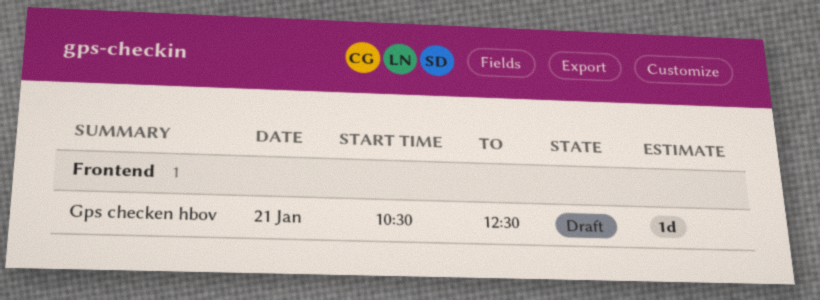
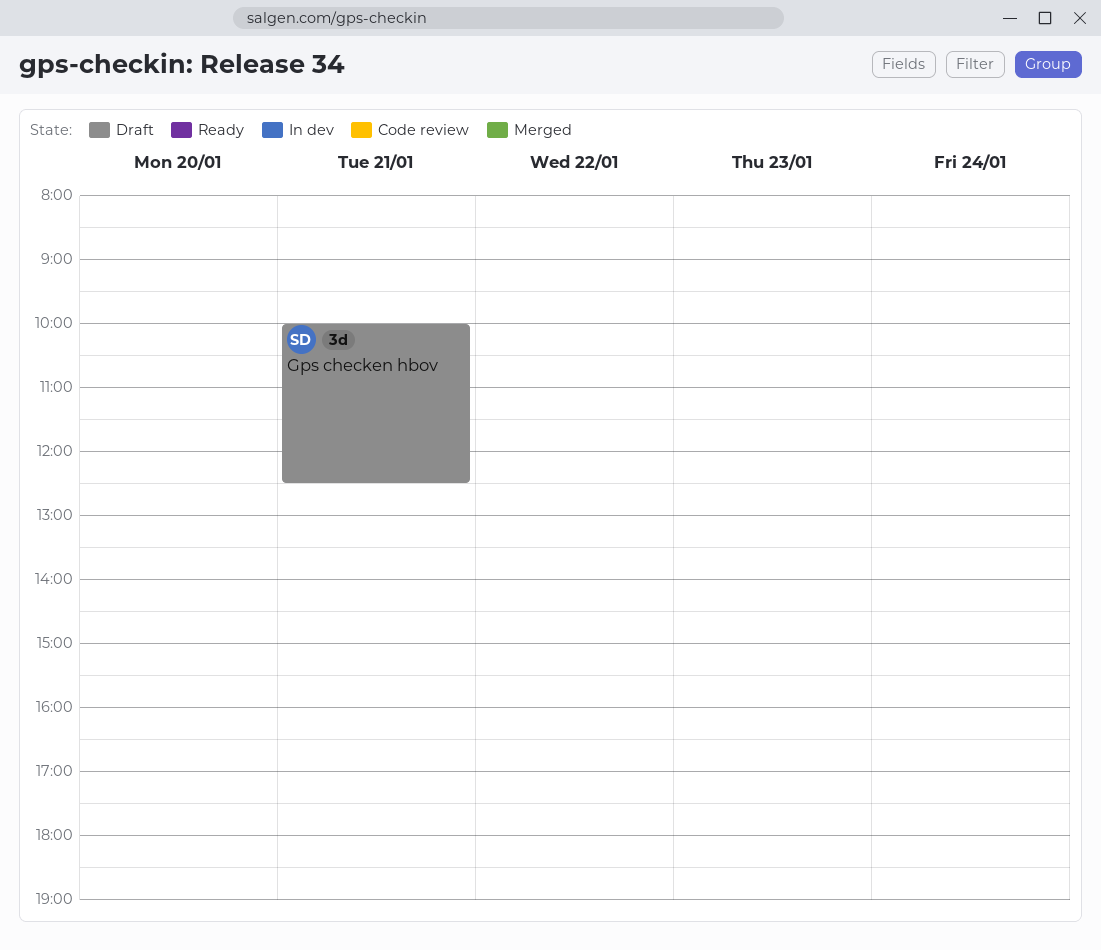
Gps checken hbov, estimate: 1d -> 3d
Gps checken hbov, begins: 10:30 -> 10:00

